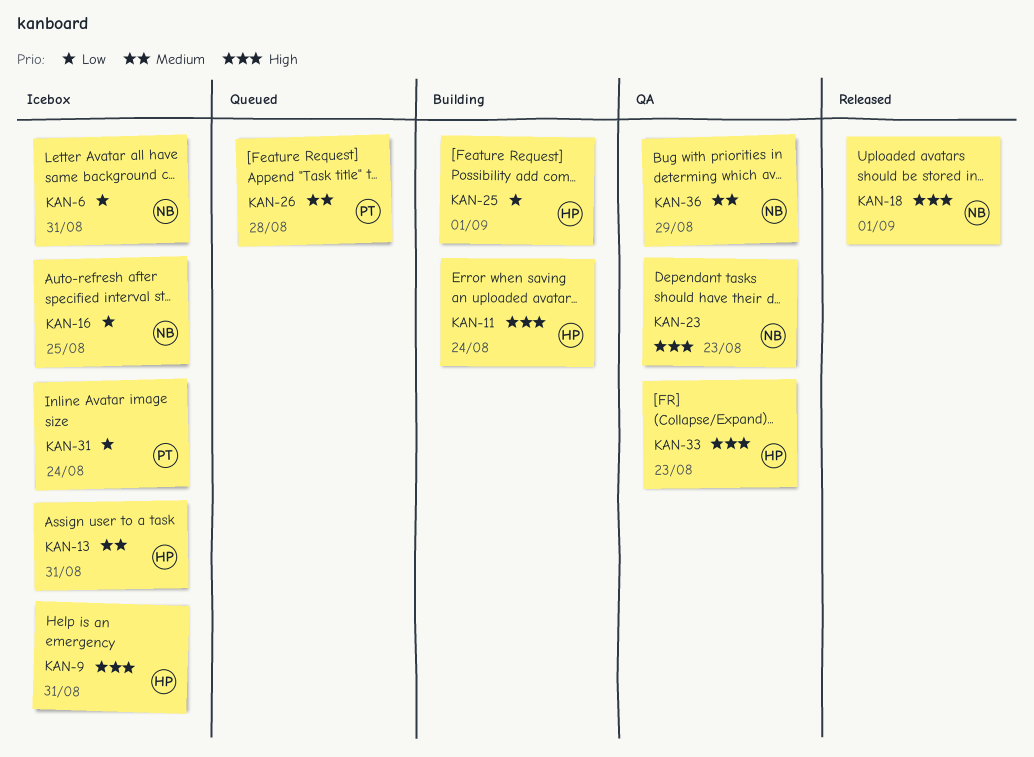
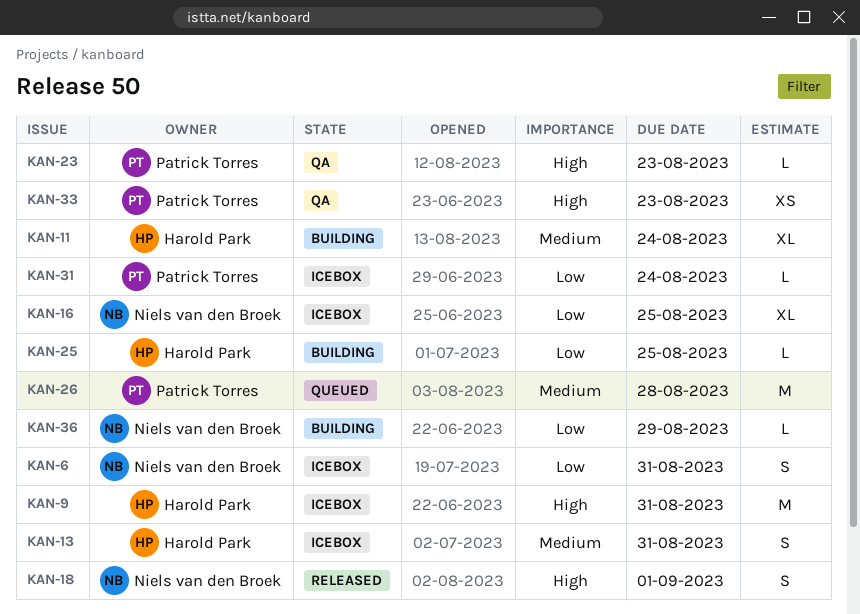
KAN-11, priority: High -> Medium
KAN-23, owner: Niels van den Broek -> Patrick Torres
KAN-25, due: Sep 1 -> Aug 25
KAN-33, owner: Harold Park -> Patrick Torres
KAN-36, status: QA -> Building
KAN-36, priority: Medium -> Low

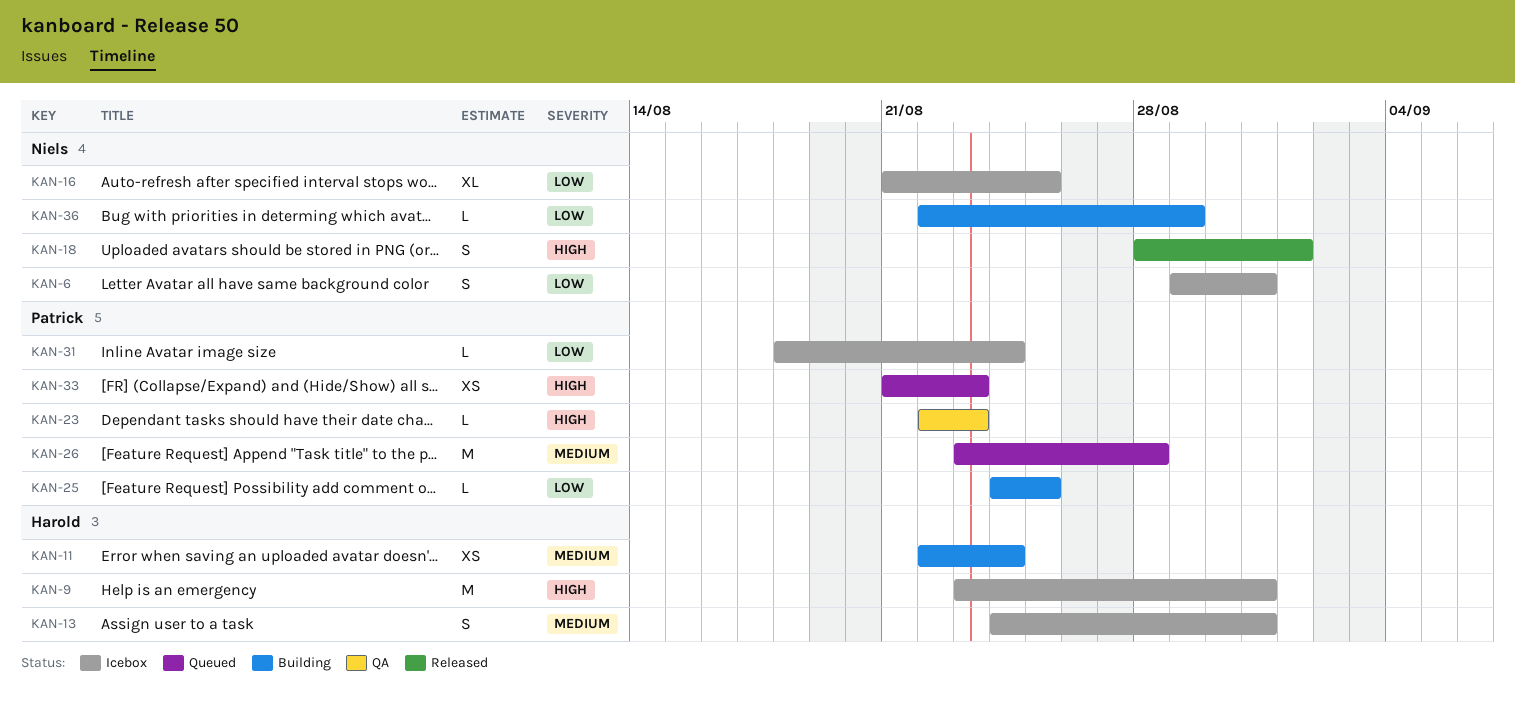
KAN-11, estimate: XL -> XS
KAN-25, owner: Harold Park -> Patrick Torres
KAN-33, status: QA -> Queued

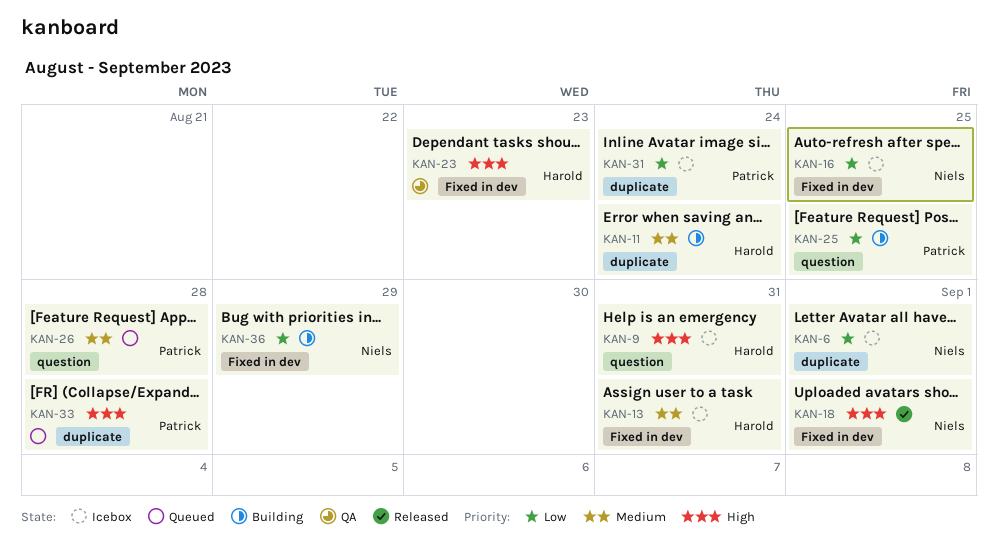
KAN-6, due: Aug 31 -> Sep 1
KAN-23, owner: Patrick -> Harold
KAN-33, due: Aug 23 -> Aug 28

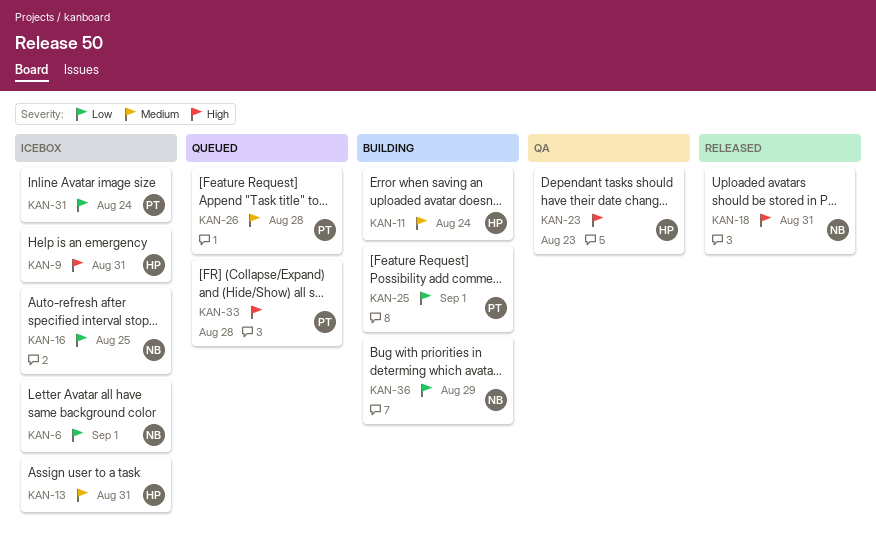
KAN-18, due: Sep 1 -> Aug 31
KAN-25, due: Aug 25 -> Sep 1

